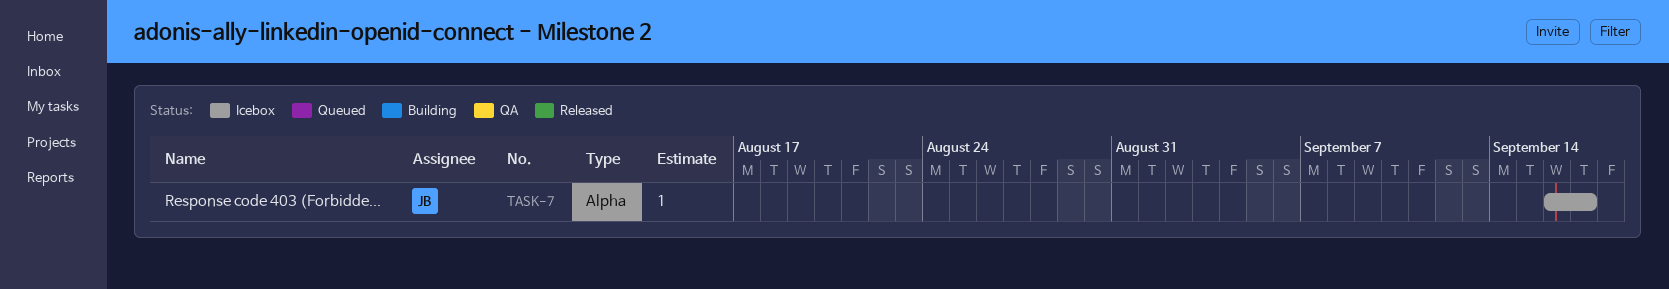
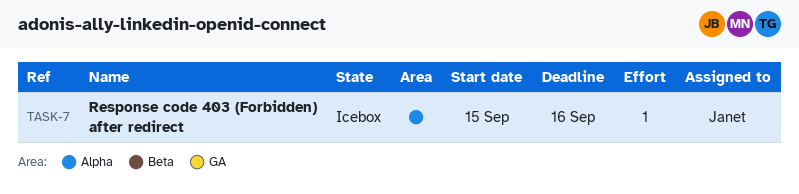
TASK-7, start: Sep 16 -> Sep 15
TASK-7, due: Sep 17 -> Sep 16

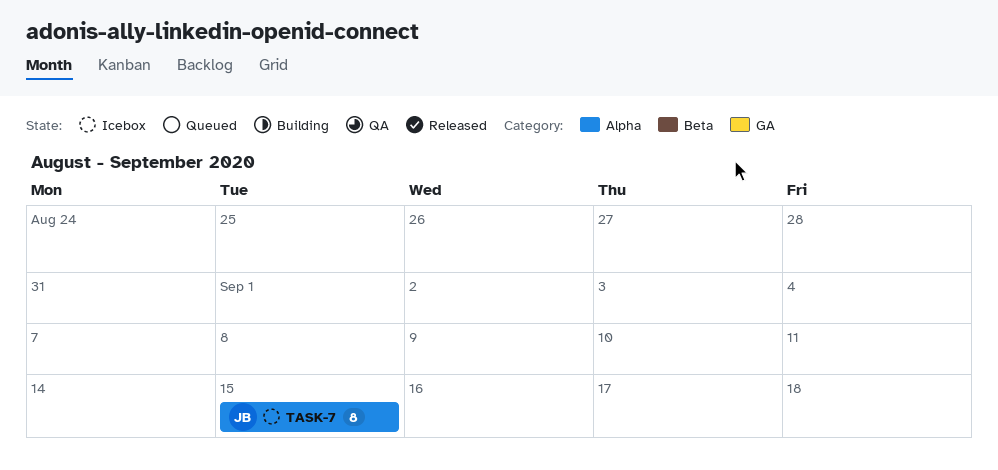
TASK-7, estimate: 1 -> 8
TASK-7, due: Sep 16 -> Sep 15

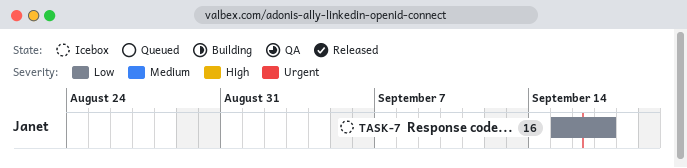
TASK-7, estimate: 8 -> 16
TASK-7, due: Sep 15 -> Sep 17

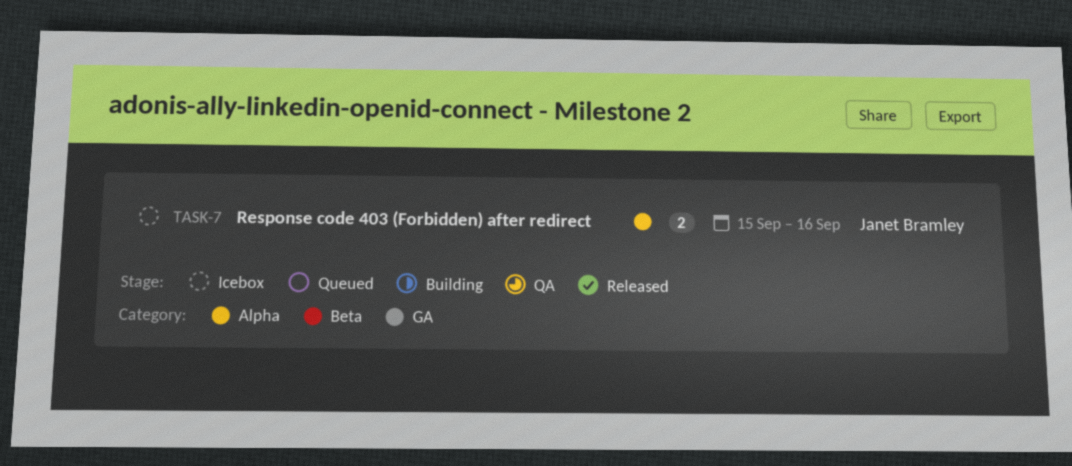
TASK-7, estimate: 16 -> 2
TASK-7, due: Sep 17 -> Sep 16

